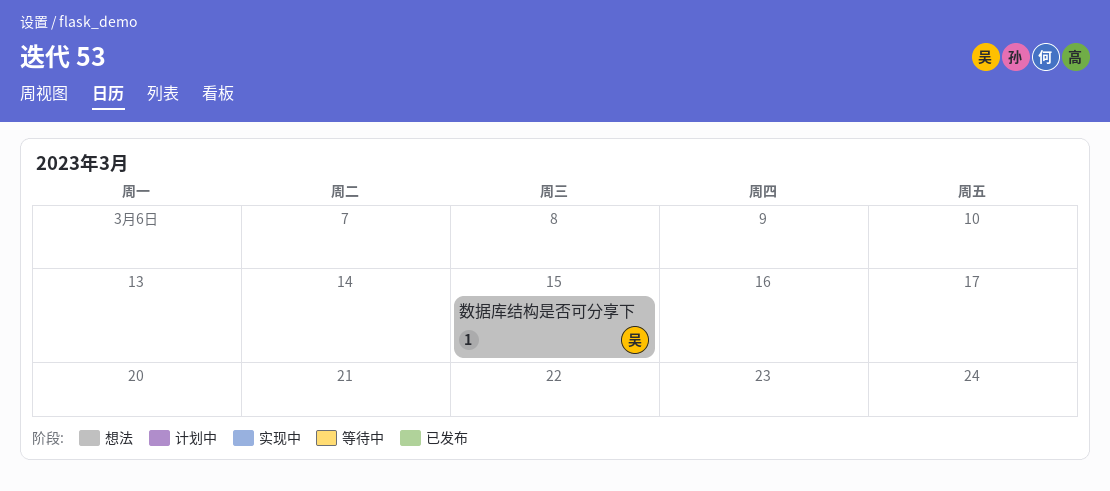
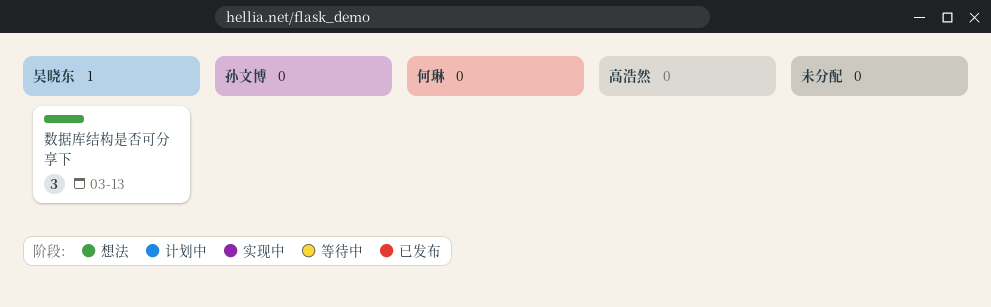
数据库结构是否可分享下, estimate: 1 -> 3
数据库结构是否可分享下, due: Mar 15 -> Mar 13

